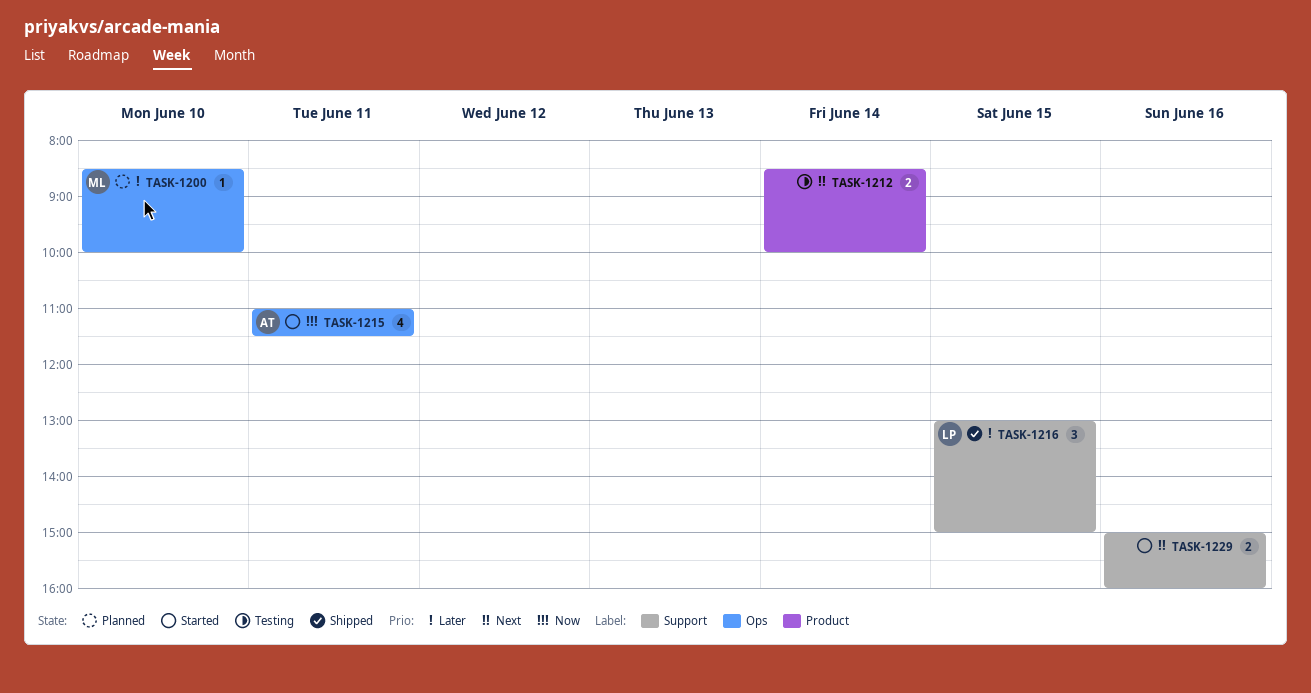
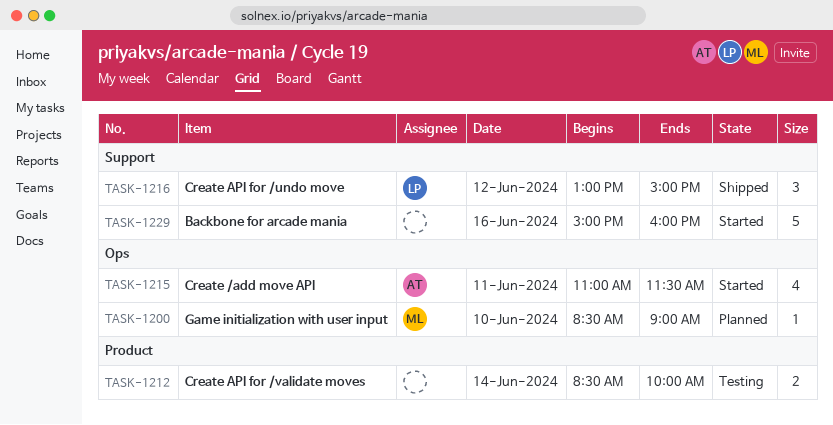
TASK-1200, ends: 10:00 -> 09:00
TASK-1216, day: Jun 15 -> Jun 12
TASK-1229, estimate: 2 -> 5

